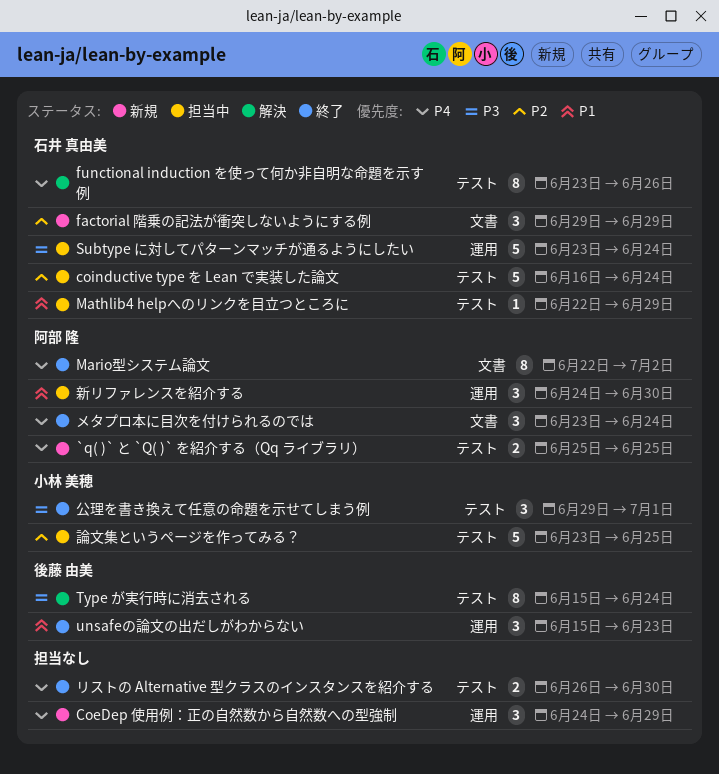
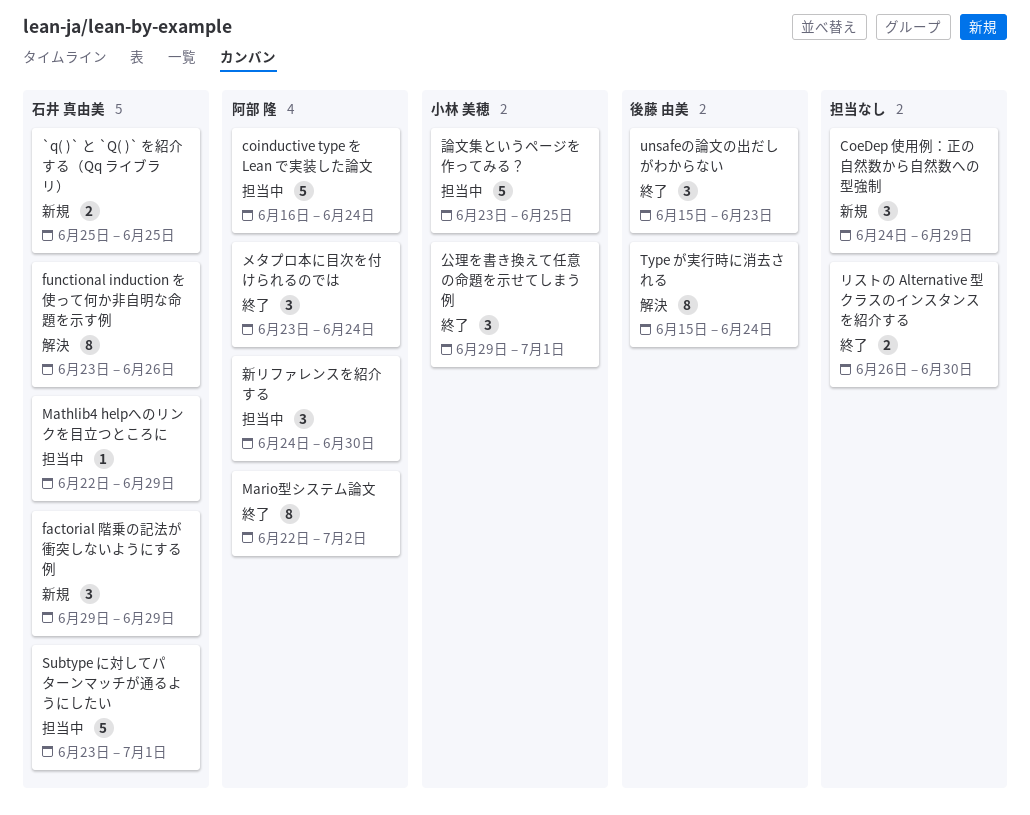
`q( )` と `Q( )` を紹介する（Qq ライブラリ）, owner: 阿部 隆 -> 石井 真由美
coinductive type を Lean で実装した論文, owner: 石井 真由美 -> 阿部 隆
Subtype に対してパターンマッチが通るようにしたい, due: Jun 24 -> Jul 1

